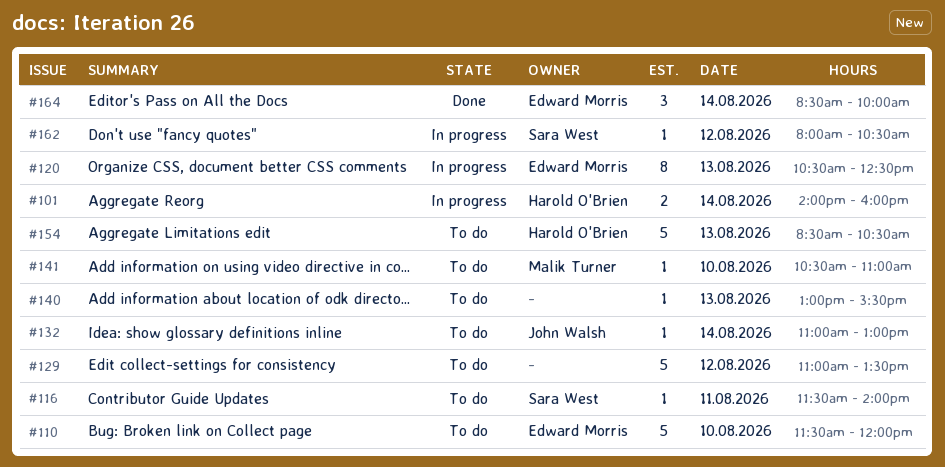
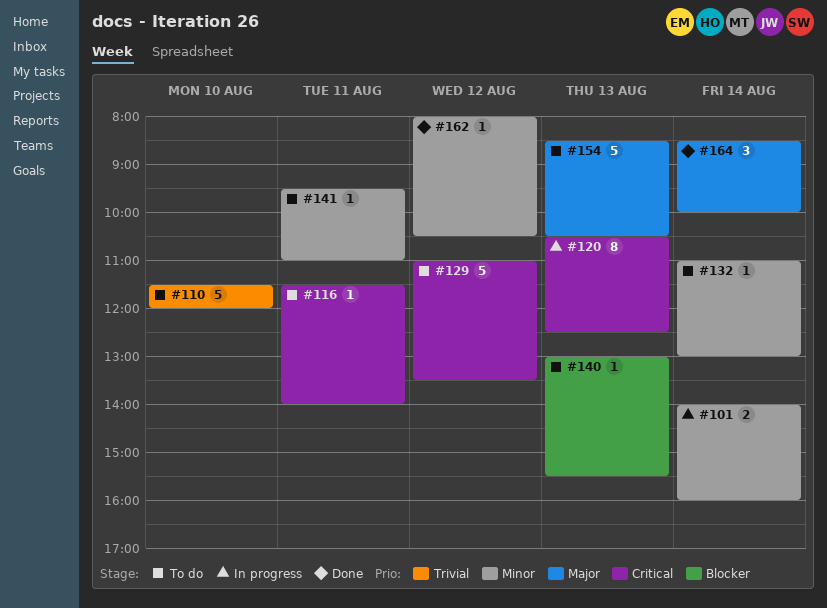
#141, day: Aug 10 -> Aug 11
#141, begins: 10:30 -> 09:30
#162, status: In progress -> Done

